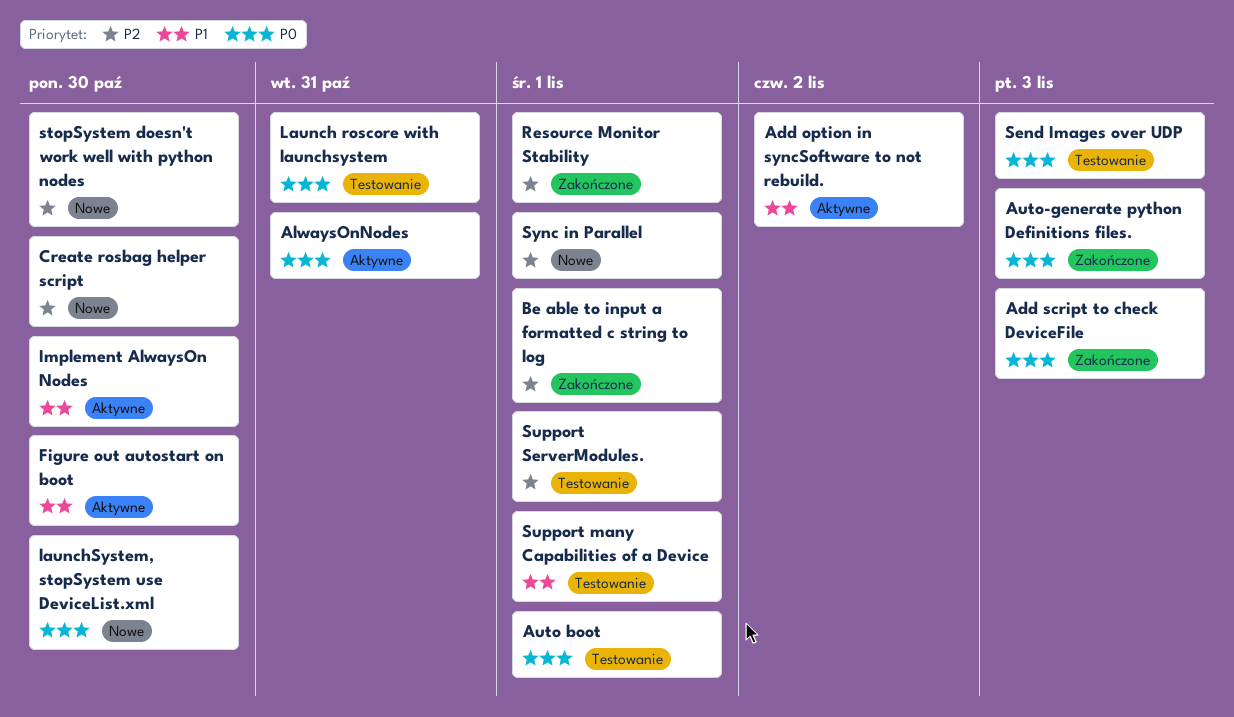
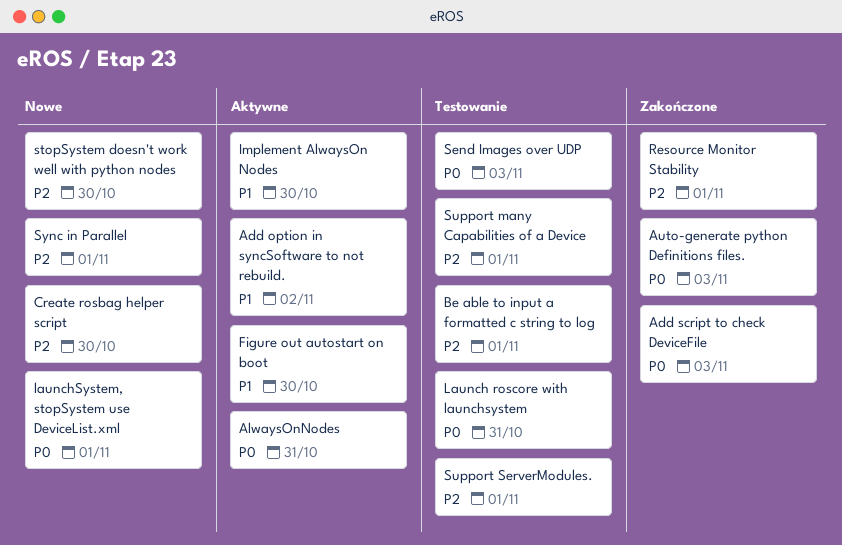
Auto boot: present -> none
Be able to input a formatted c string to log, status: Zakończone -> Testowanie
launchSystem, stopSystem use DeviceList.xml, due: Oct 30 -> Nov 1
Support many Capabilities of a Device, priority: P1 -> P2

